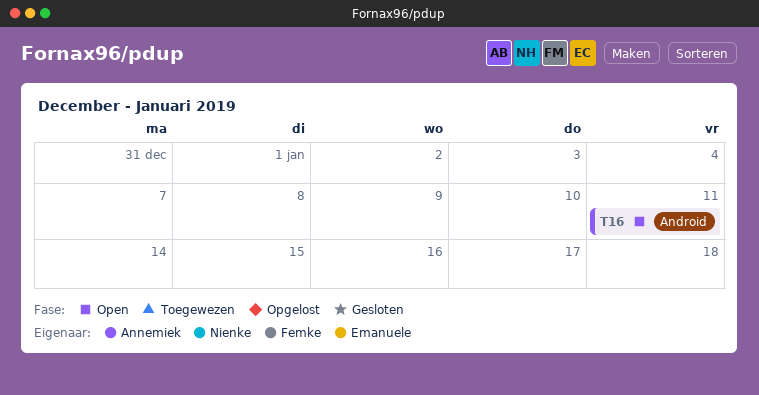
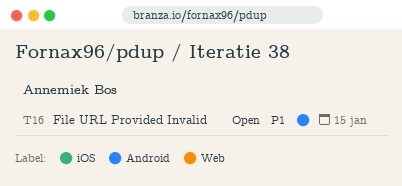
T16, due: Jan 11 -> Jan 15

